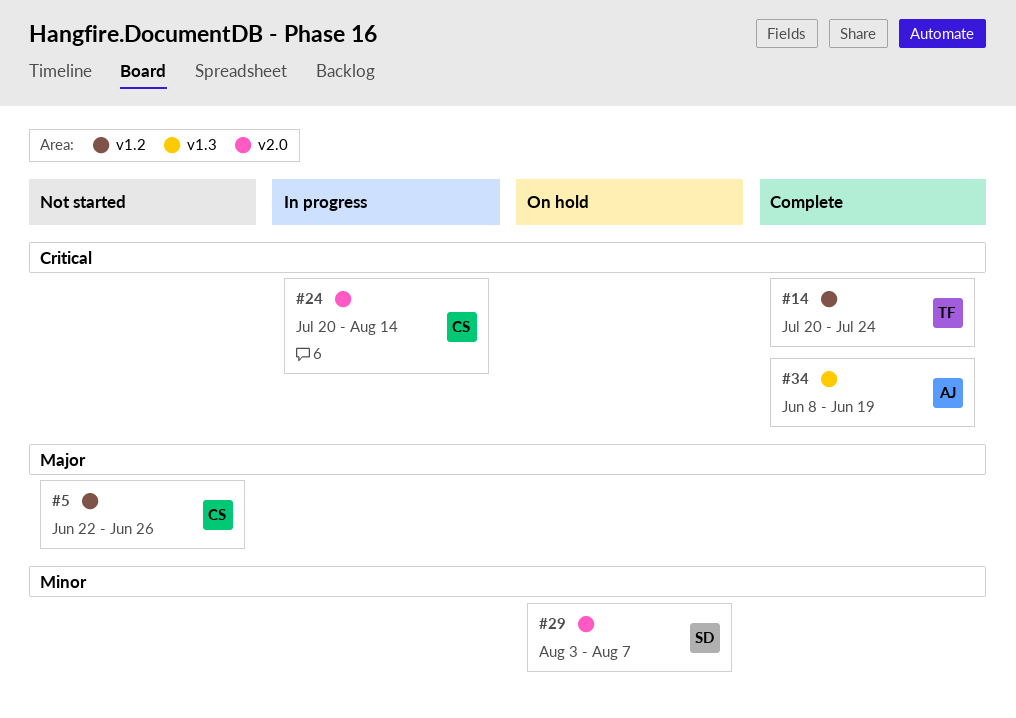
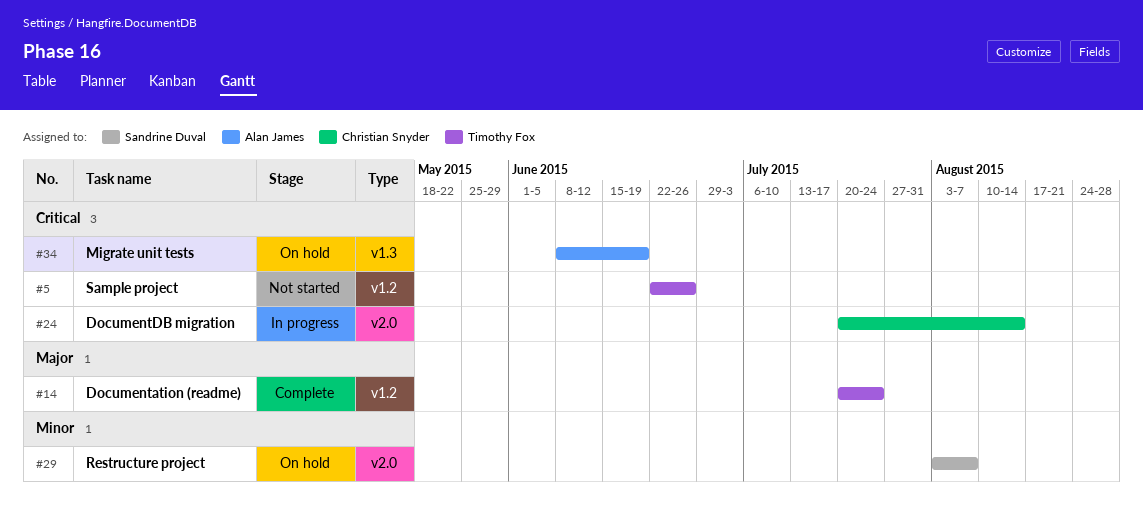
#5, owner: Christian Snyder -> Timothy Fox
#5, priority: Major -> Critical
#14, priority: Critical -> Major
#34, status: Complete -> On hold

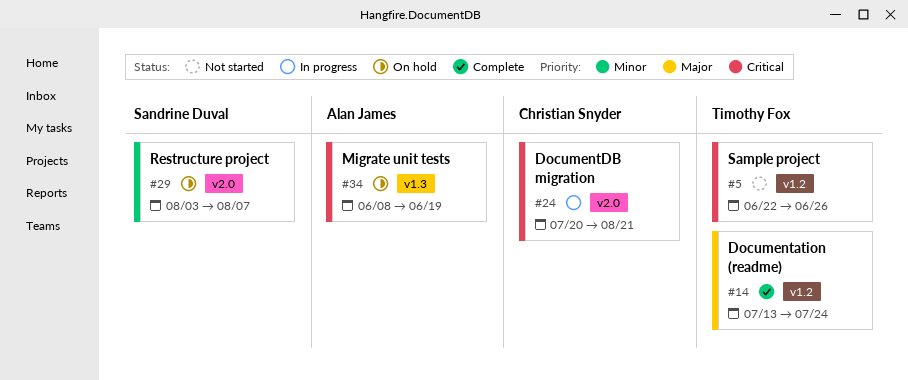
#14, start: Jul 20 -> Jul 13
#24, due: Aug 14 -> Aug 21

